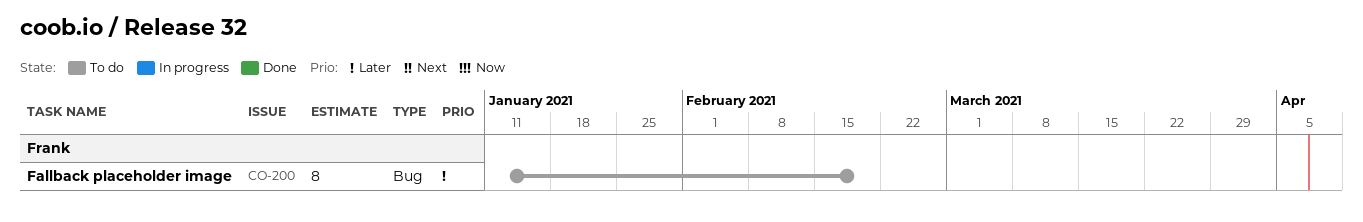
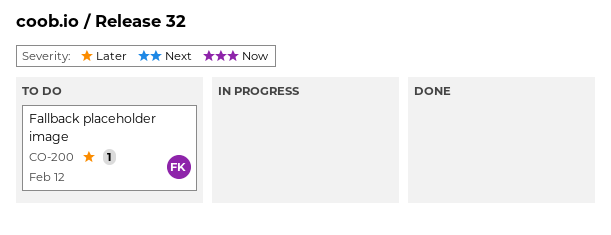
CO-200, estimate: 8 -> 1
CO-200, due: Feb 19 -> Feb 12

